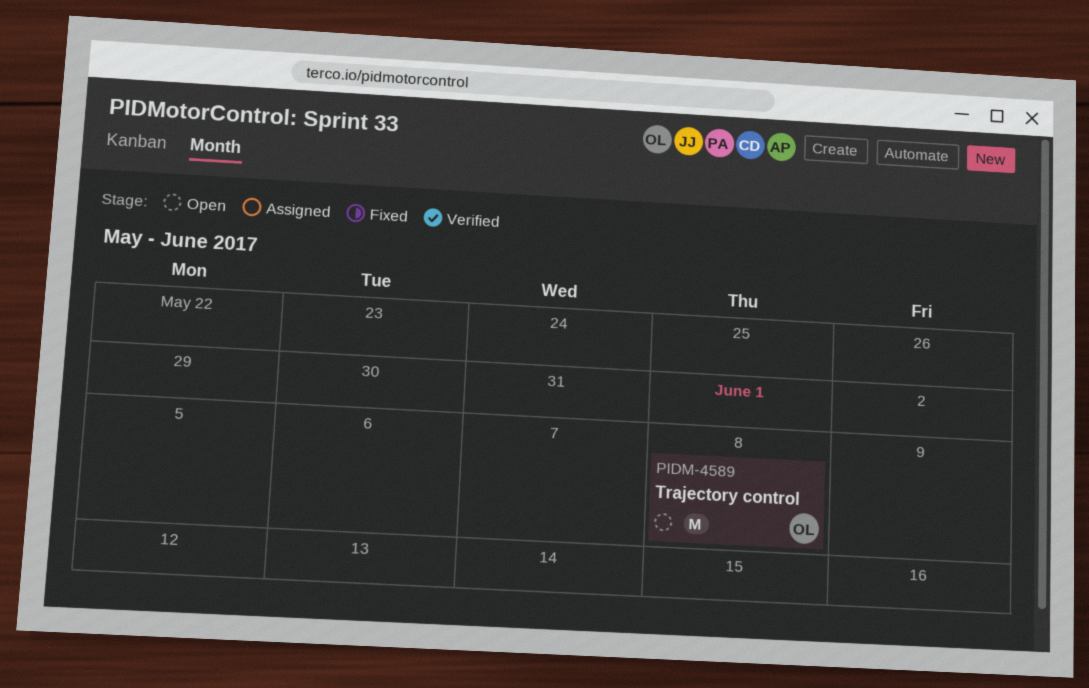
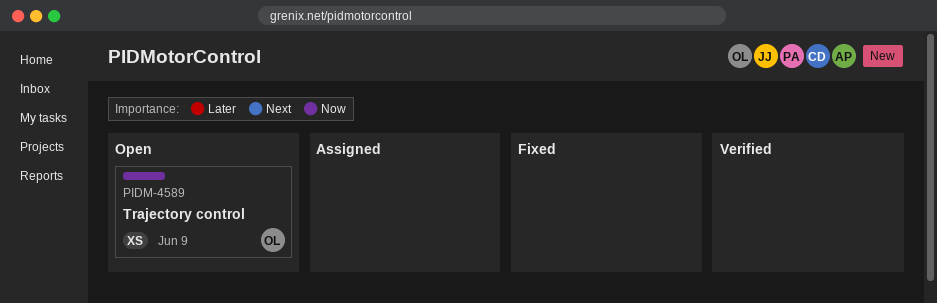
PIDM-4589, estimate: M -> XS
PIDM-4589, due: Jun 8 -> Jun 9

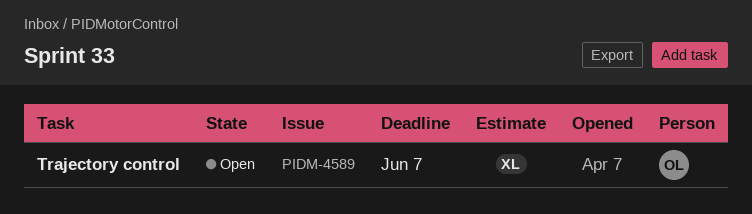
PIDM-4589, estimate: XS -> XL
PIDM-4589, due: Jun 9 -> Jun 7

